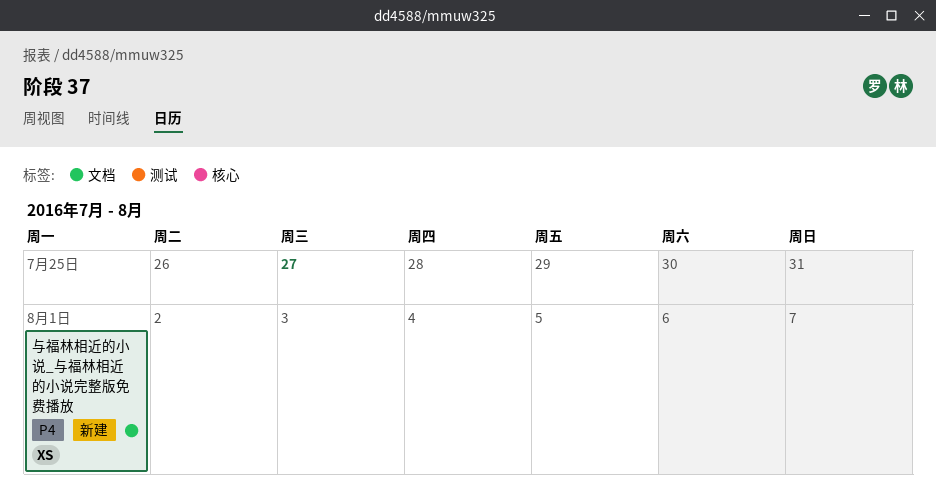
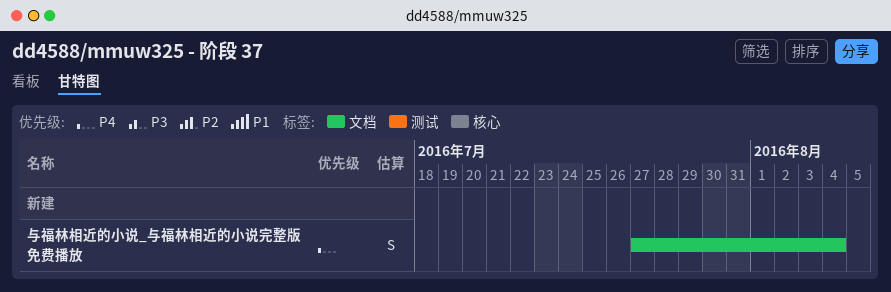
与福林相近的小说_与福林相近的小说完整版免费播放, estimate: XS -> S
与福林相近的小说_与福林相近的小说完整版免费播放, due: Aug 1 -> Aug 4

